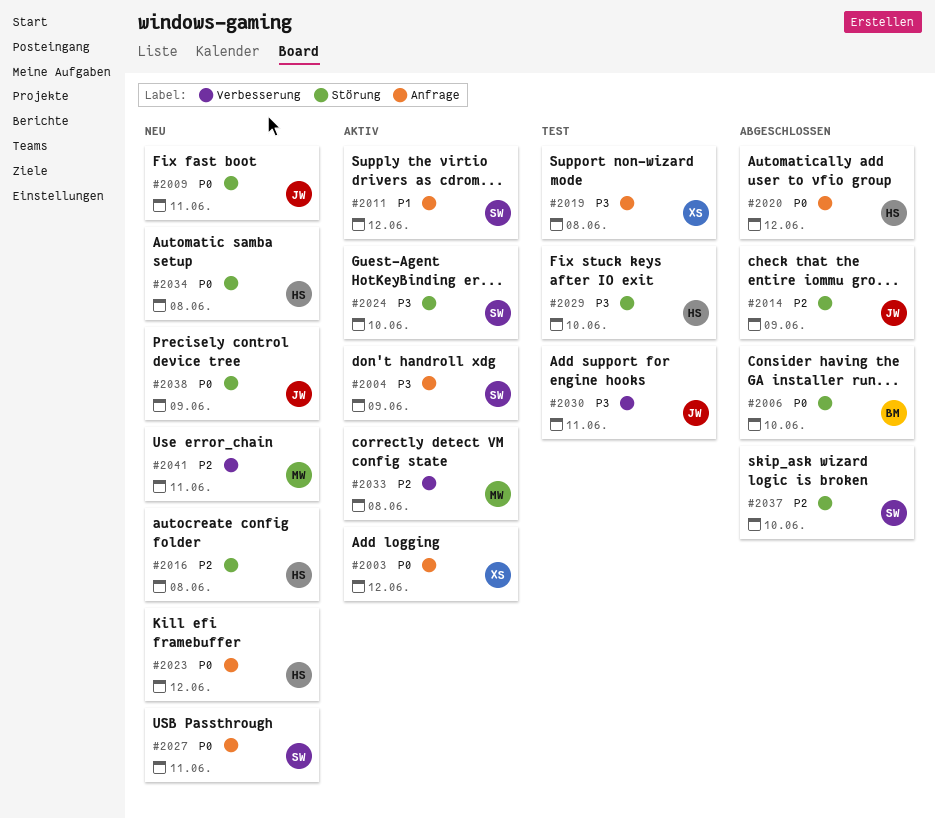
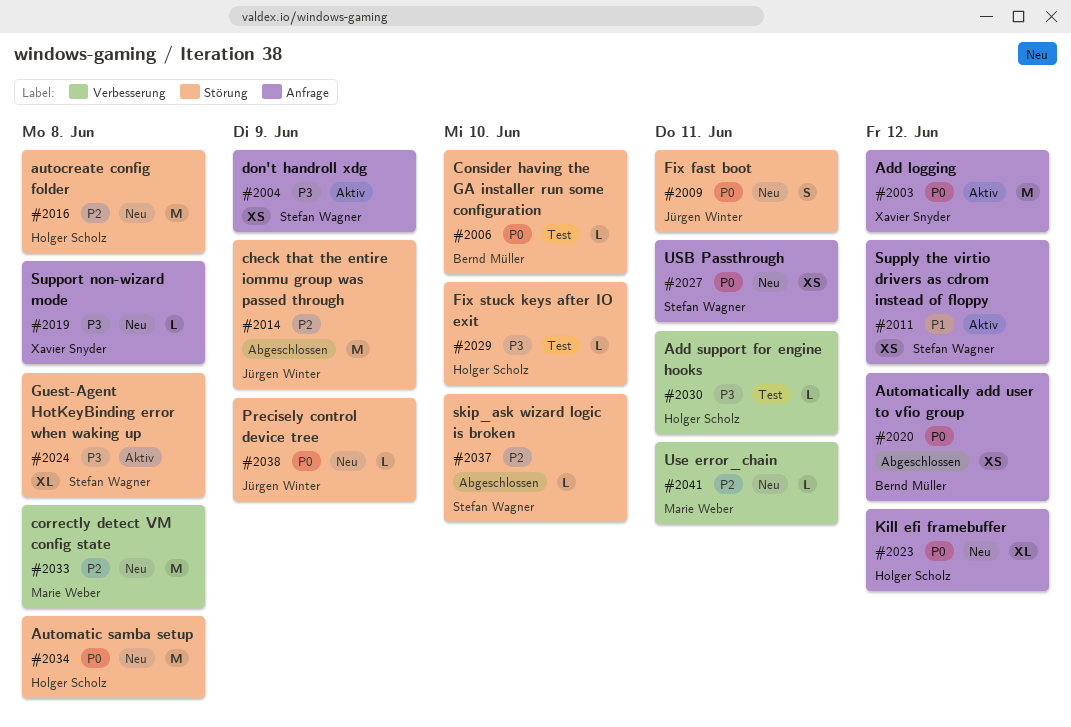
#2006, status: Abgeschlossen -> Test
#2019, status: Test -> Neu
#2020, owner: Holger Scholz -> Bernd Müller
#2024, due: Jun 10 -> Jun 8
#2030, owner: Jürgen Winter -> Holger Scholz
#2033, status: Aktiv -> Neu

